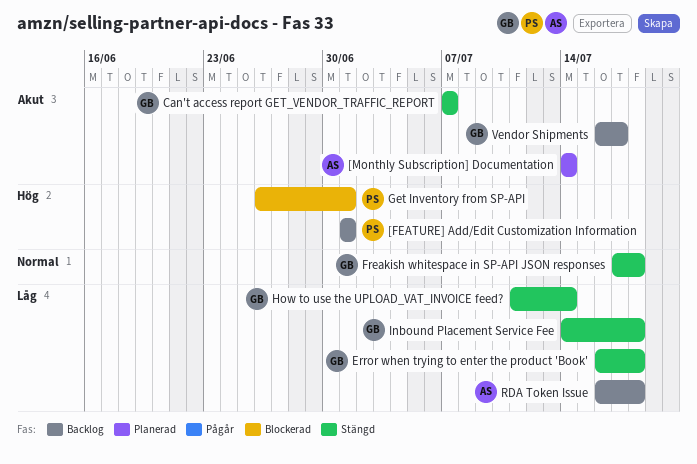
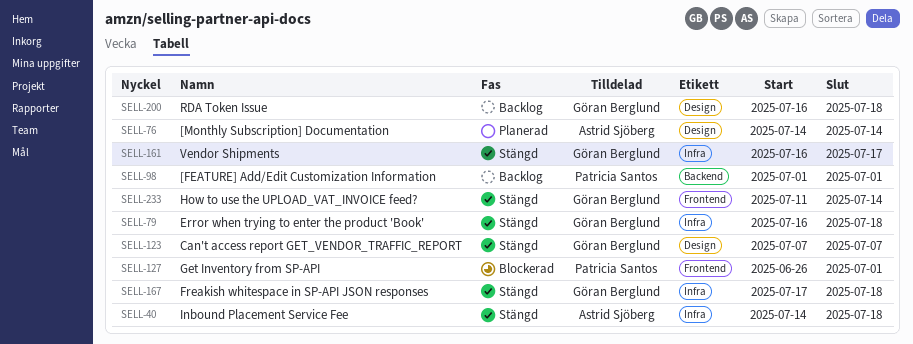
Inbound Placement Service Fee, owner: Göran Berglund -> Astrid Sjöberg
RDA Token Issue, owner: Astrid Sjöberg -> Göran Berglund
Vendor Shipments, status: Backlog -> Stängd

